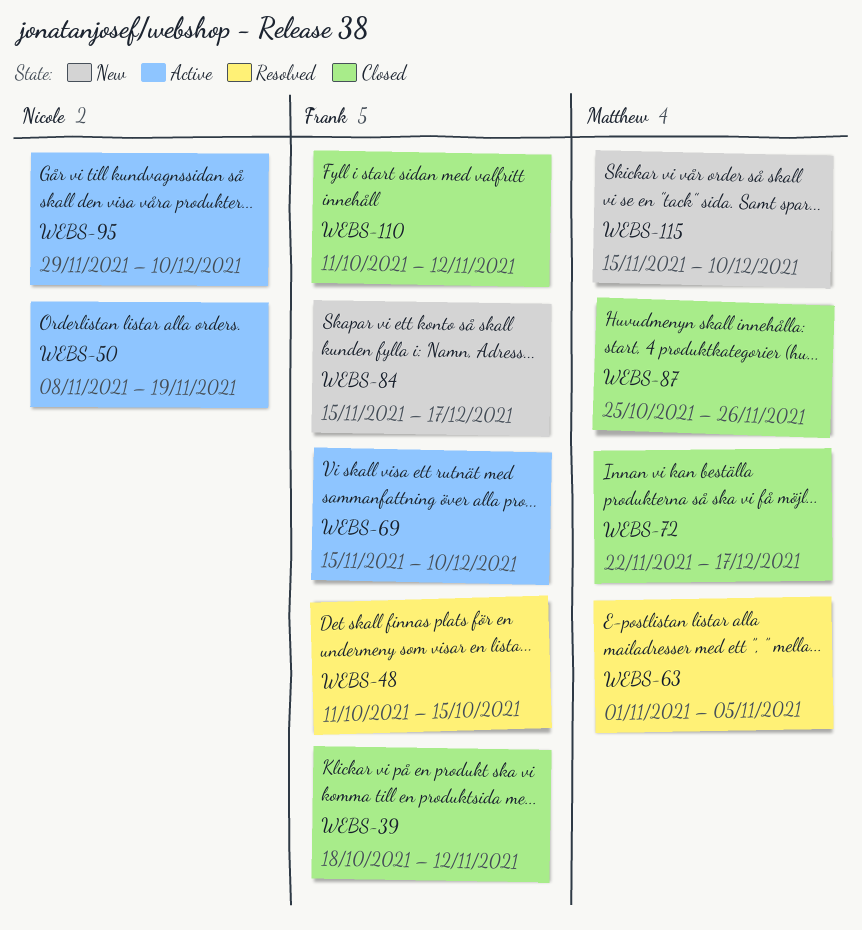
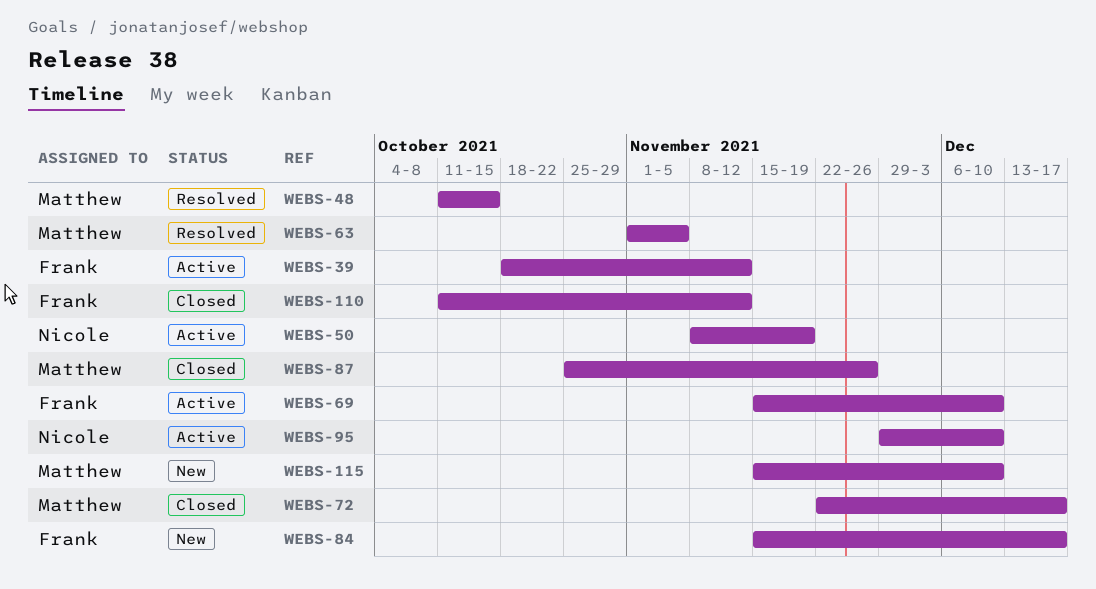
WEBS-39, status: Closed -> Active
WEBS-48, owner: Frank -> Matthew

